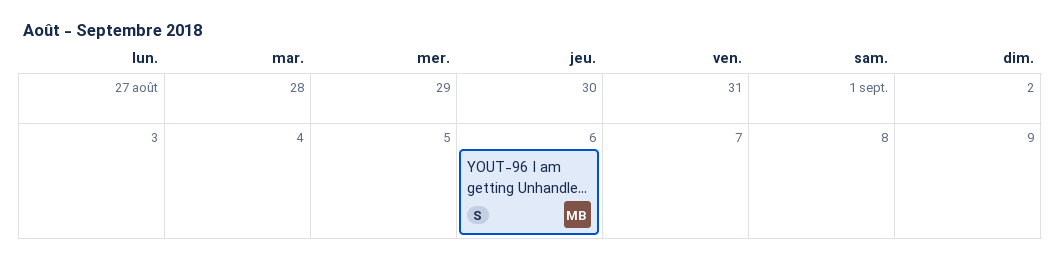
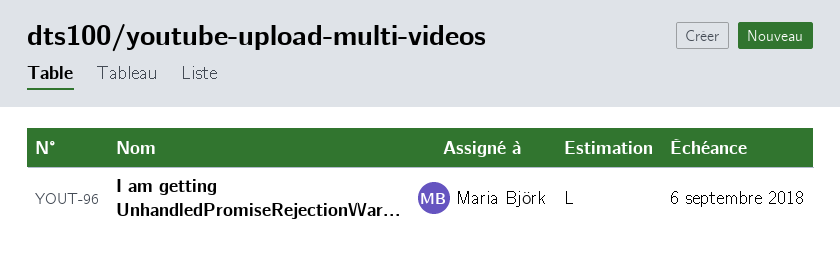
YOUT-96, estimate: S -> L

